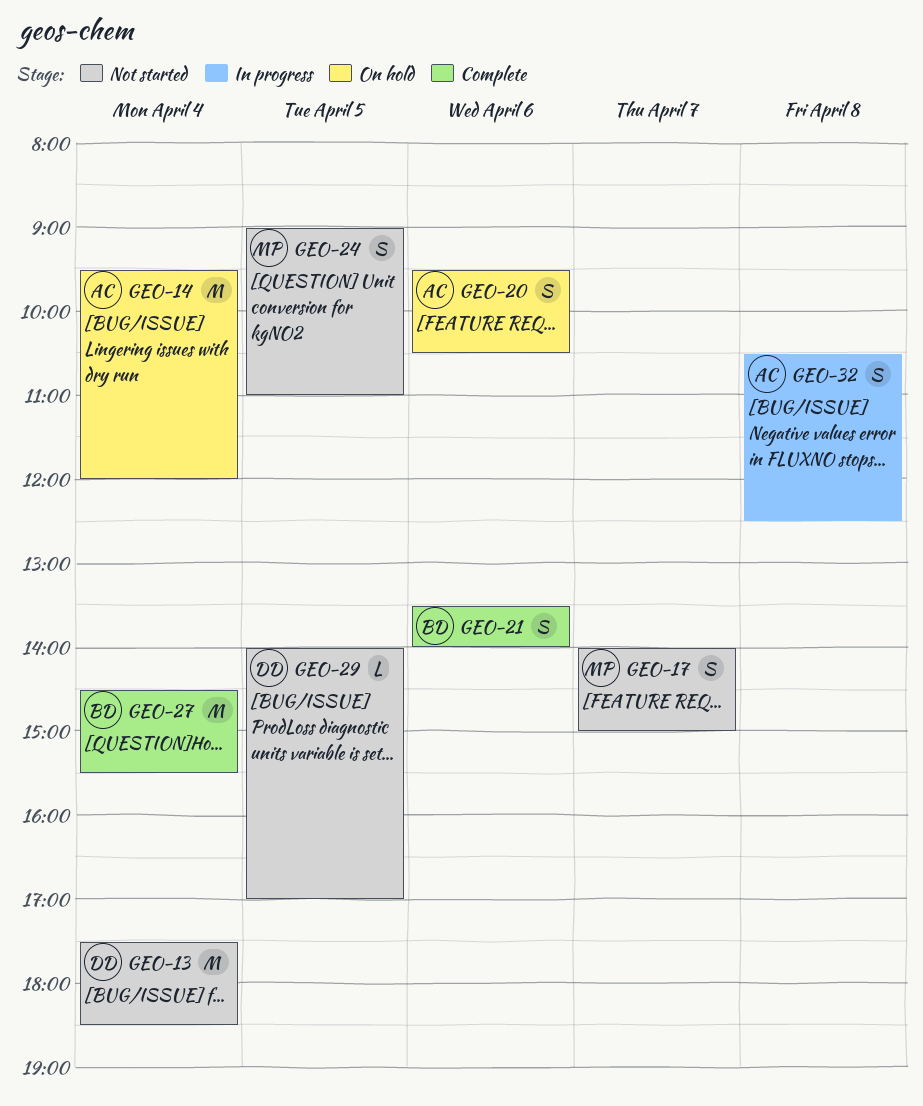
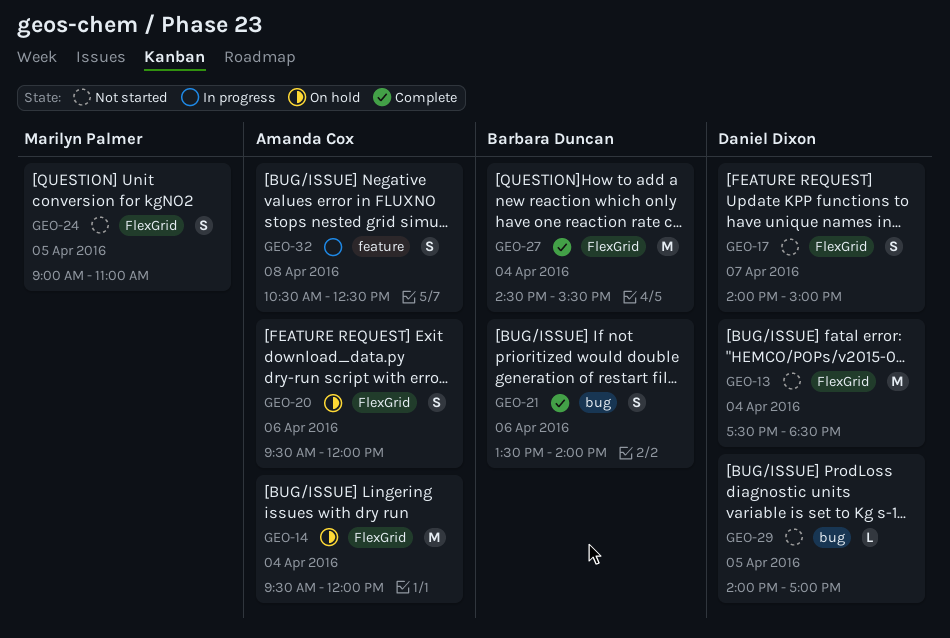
GEO-17, owner: Marilyn Palmer -> Daniel Dixon
GEO-20, ends: 10:30 -> 12:00

